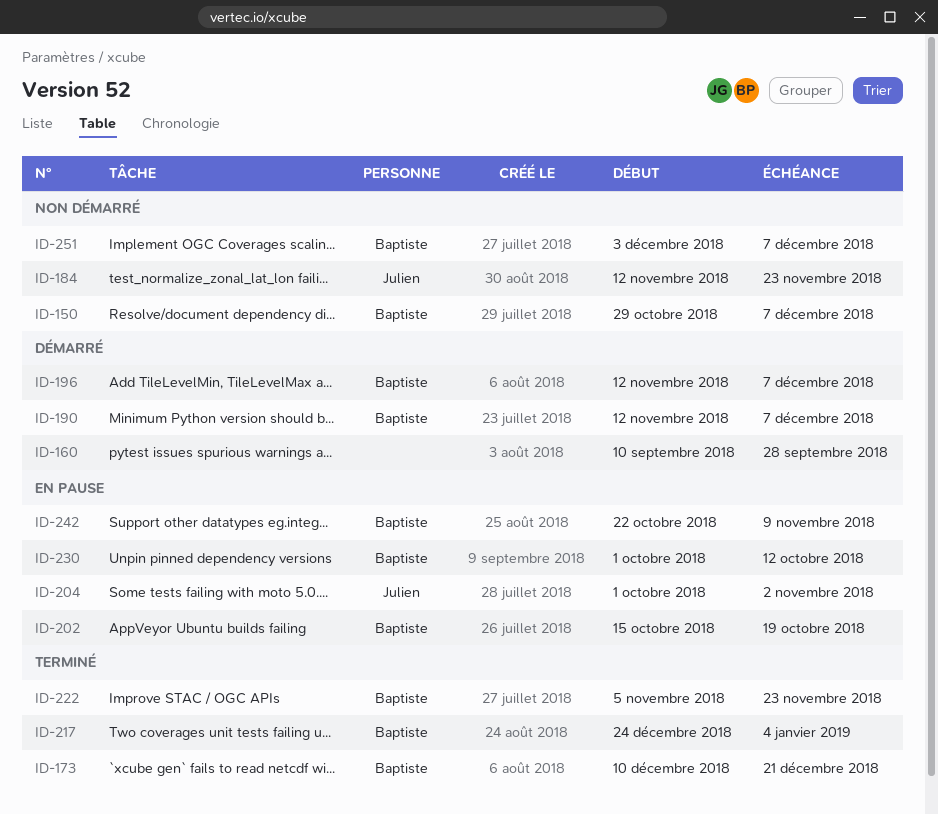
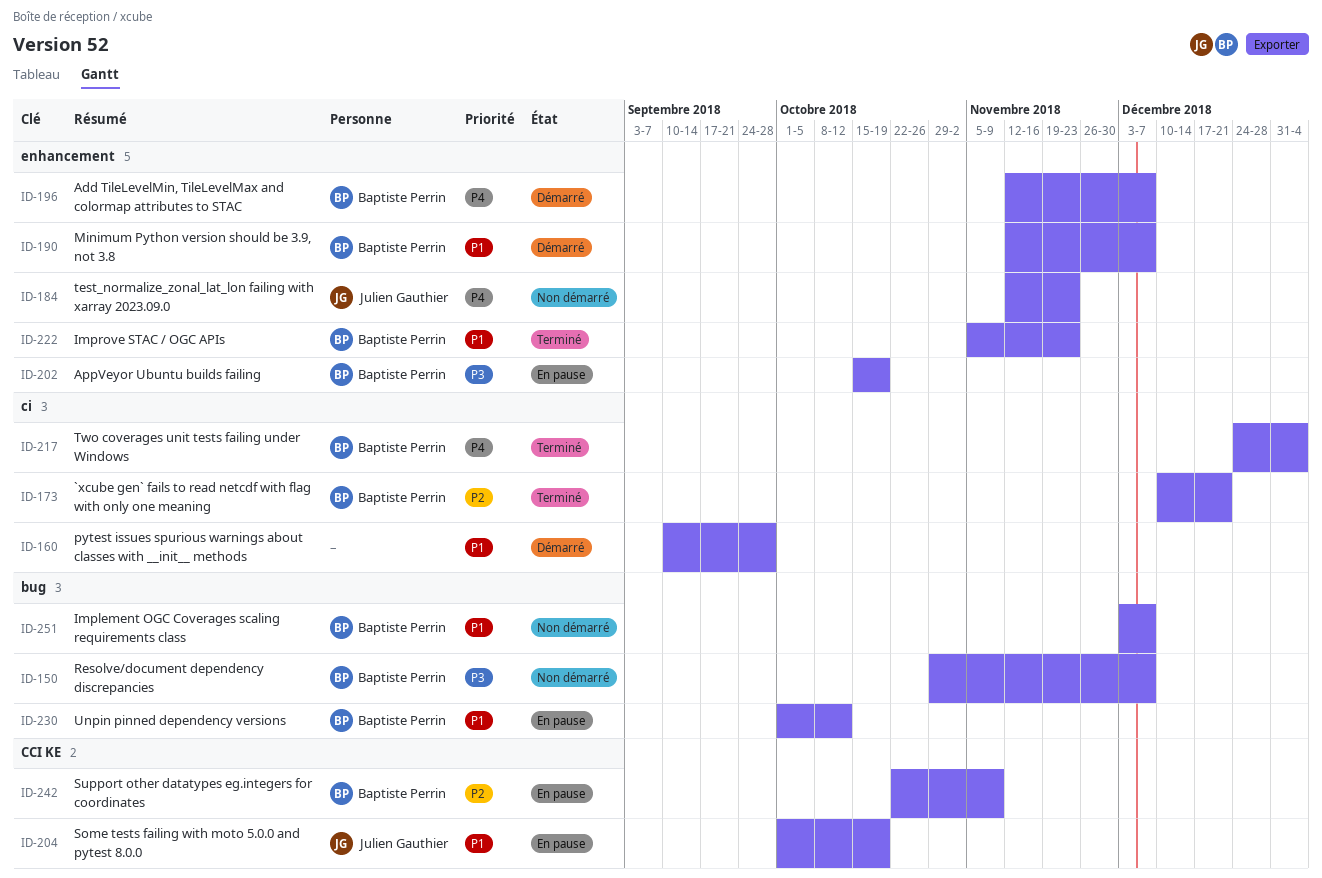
ID-204, due: Nov 2 -> Oct 19

